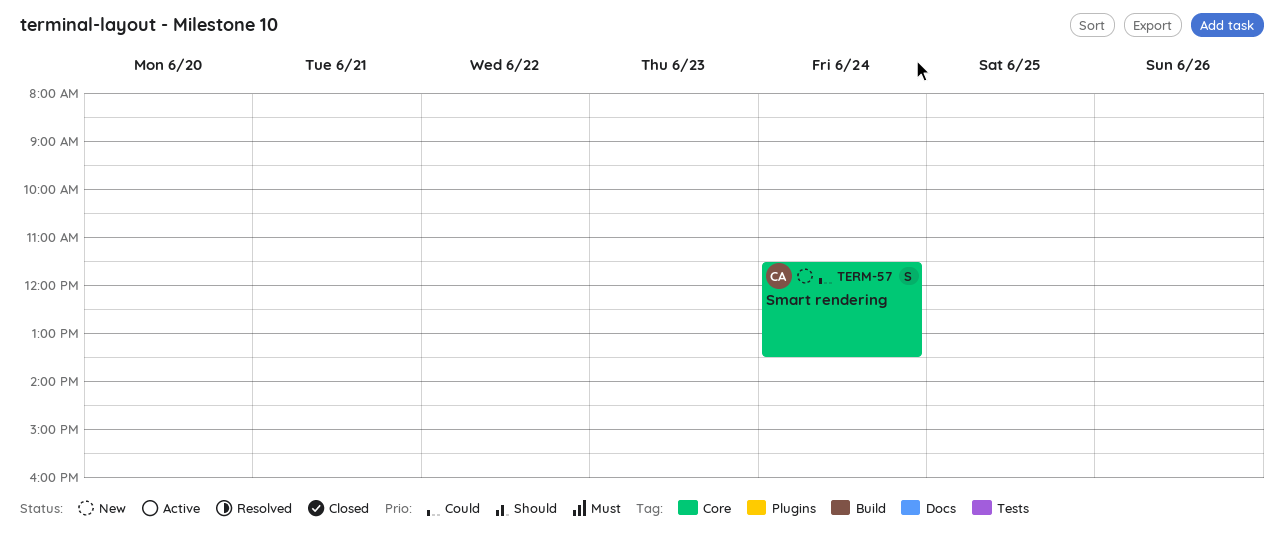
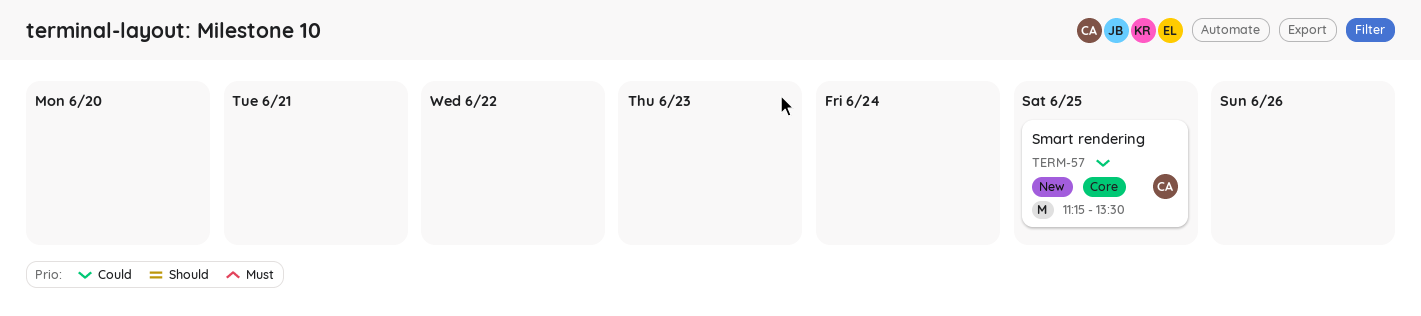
TERM-57, estimate: S -> M
TERM-57, day: Jun 24 -> Jun 25
TERM-57, begins: 11:30 -> 11:15

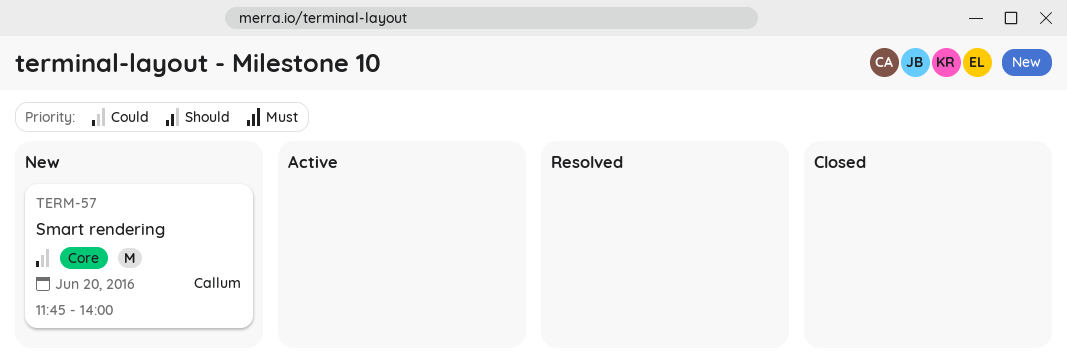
TERM-57, day: Jun 25 -> Jun 20
TERM-57, begins: 11:15 -> 11:45
TERM-57, ends: 13:30 -> 14:00

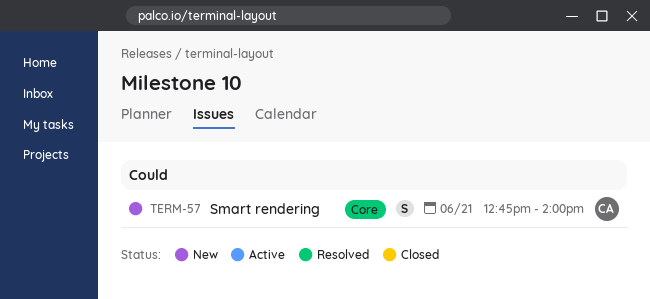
TERM-57, estimate: M -> S
TERM-57, day: Jun 20 -> Jun 21
TERM-57, begins: 11:45 -> 12:45

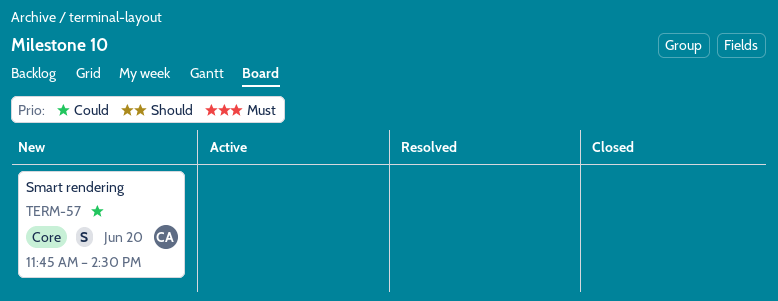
TERM-57, day: Jun 21 -> Jun 20
TERM-57, begins: 12:45 -> 11:45
TERM-57, ends: 14:00 -> 14:30

